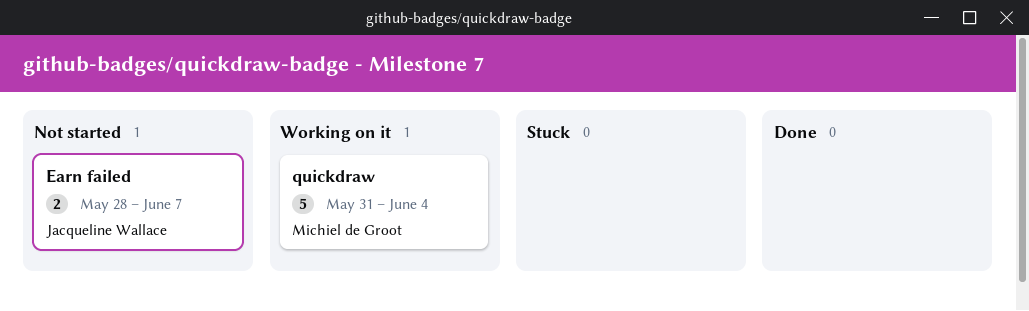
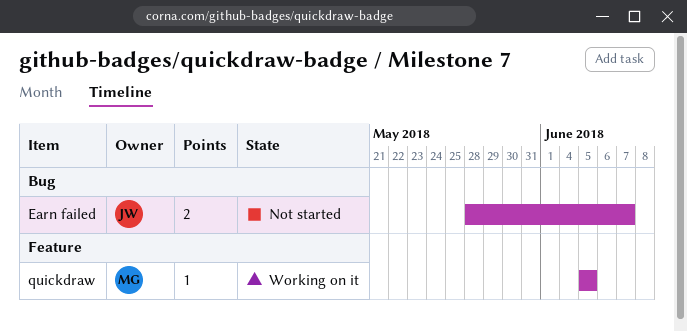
quickdraw, estimate: 5 -> 1
quickdraw, start: May 31 -> Jun 5
quickdraw, due: Jun 4 -> Jun 5

